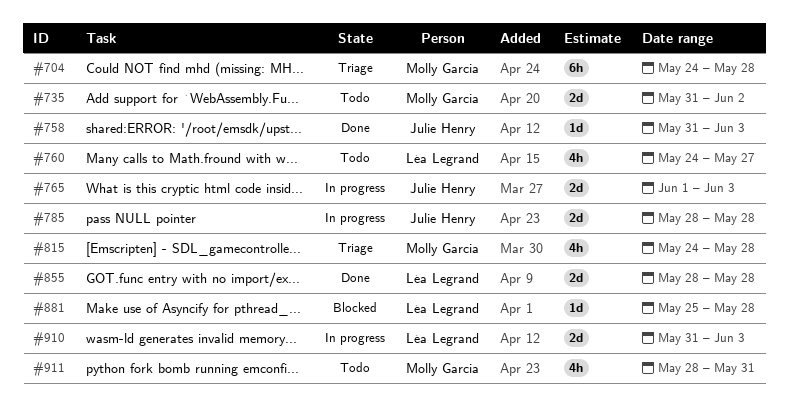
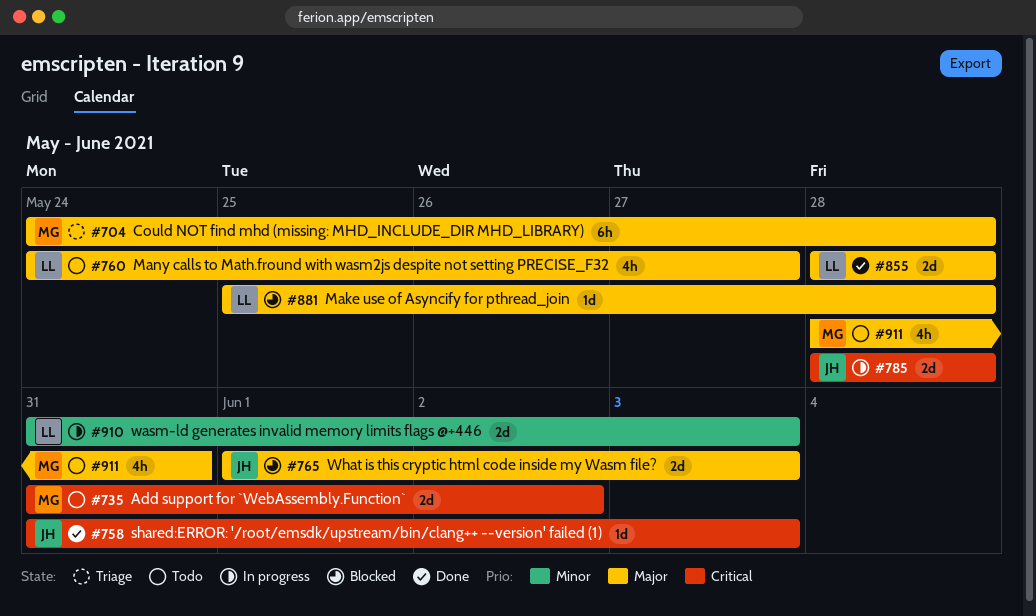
#765, status: In progress -> Blocked
#815: present -> none

